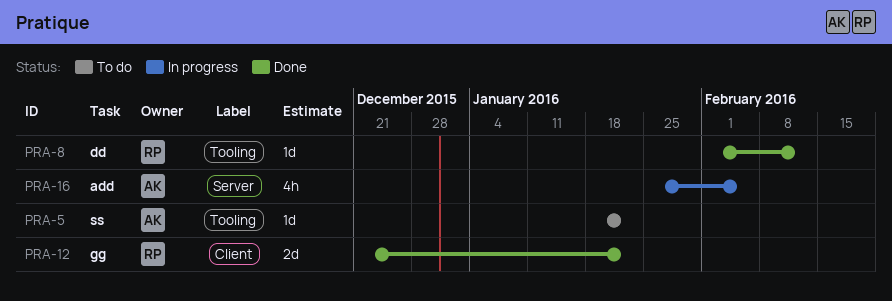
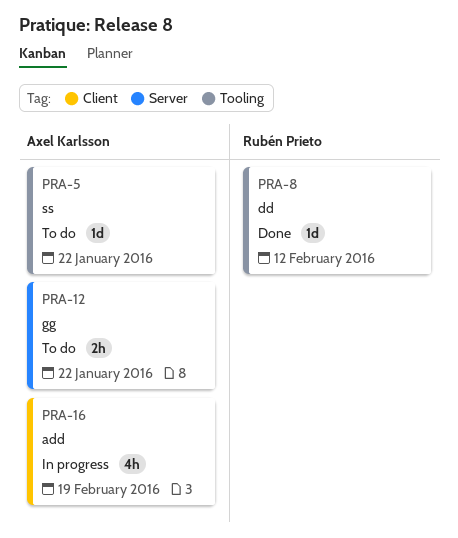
PRA-12, status: Done -> To do
PRA-12, owner: Rubén Prieto -> Axel Karlsson
PRA-12, label: Client -> Server
PRA-12, estimate: 2d -> 2h
PRA-16, label: Server -> Client
PRA-16, due: Feb 5 -> Feb 19

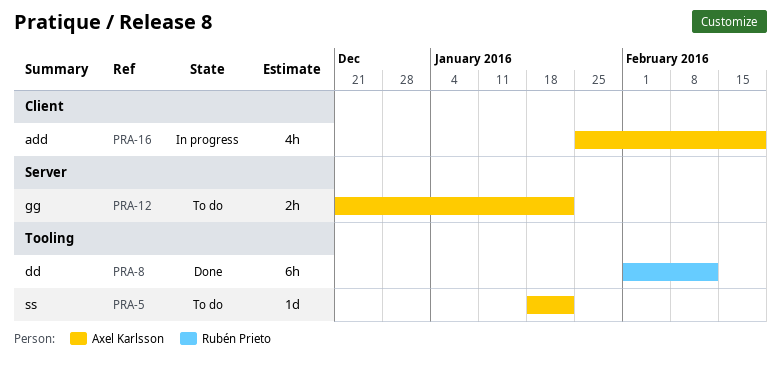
PRA-8, estimate: 1d -> 6h

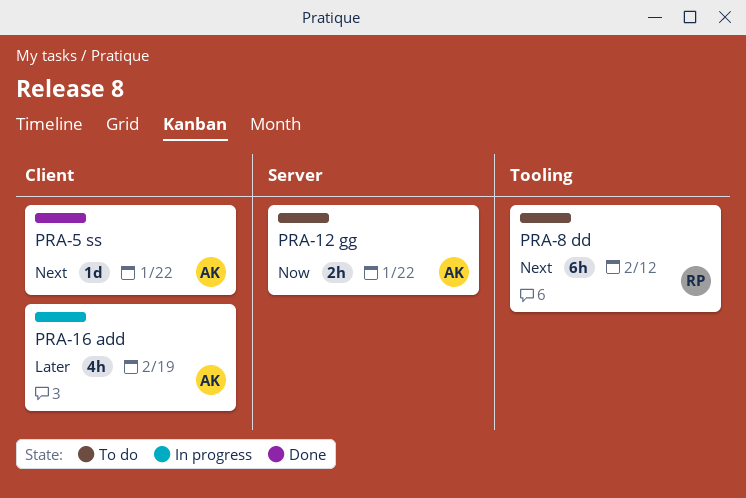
PRA-5, status: To do -> Done
PRA-5, label: Tooling -> Client
PRA-8, status: Done -> To do

